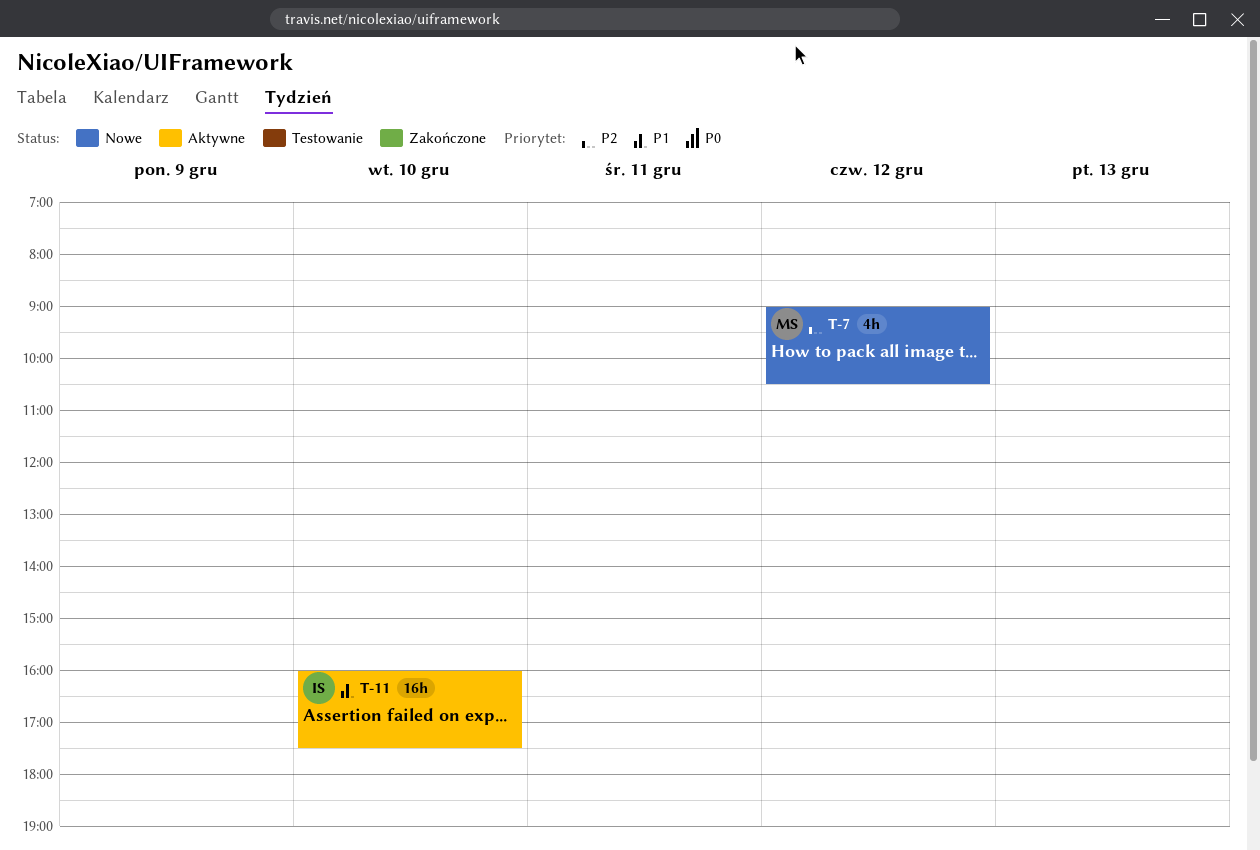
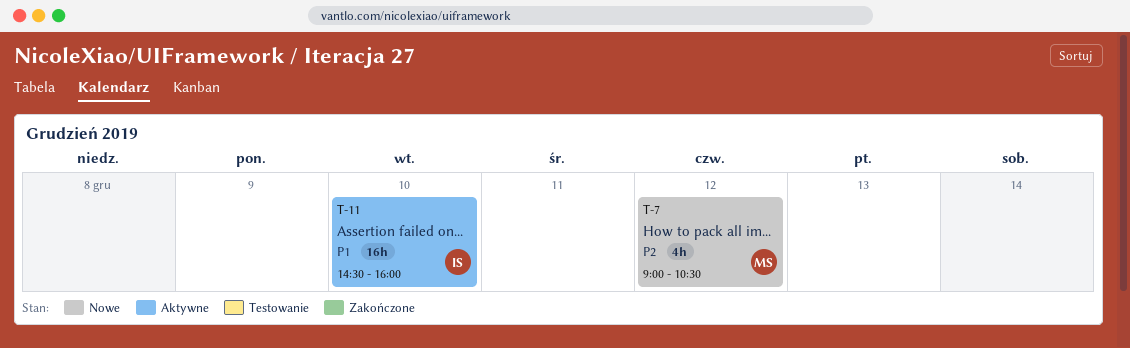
T-11, begins: 16:00 -> 14:30
T-11, ends: 17:30 -> 16:00

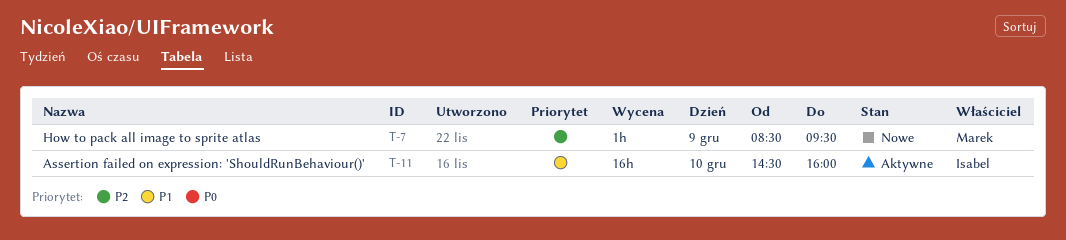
T-7, estimate: 4h -> 1h
T-7, day: Dec 12 -> Dec 9
T-7, begins: 09:00 -> 08:30
T-7, ends: 10:30 -> 09:30

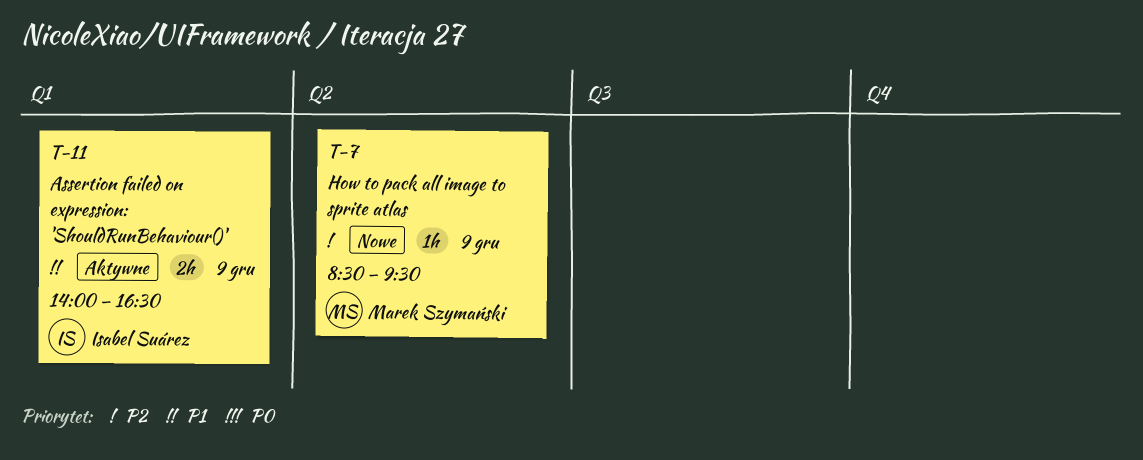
T-11, estimate: 16h -> 2h
T-11, day: Dec 10 -> Dec 9
T-11, begins: 14:30 -> 14:00
T-11, ends: 16:00 -> 16:30

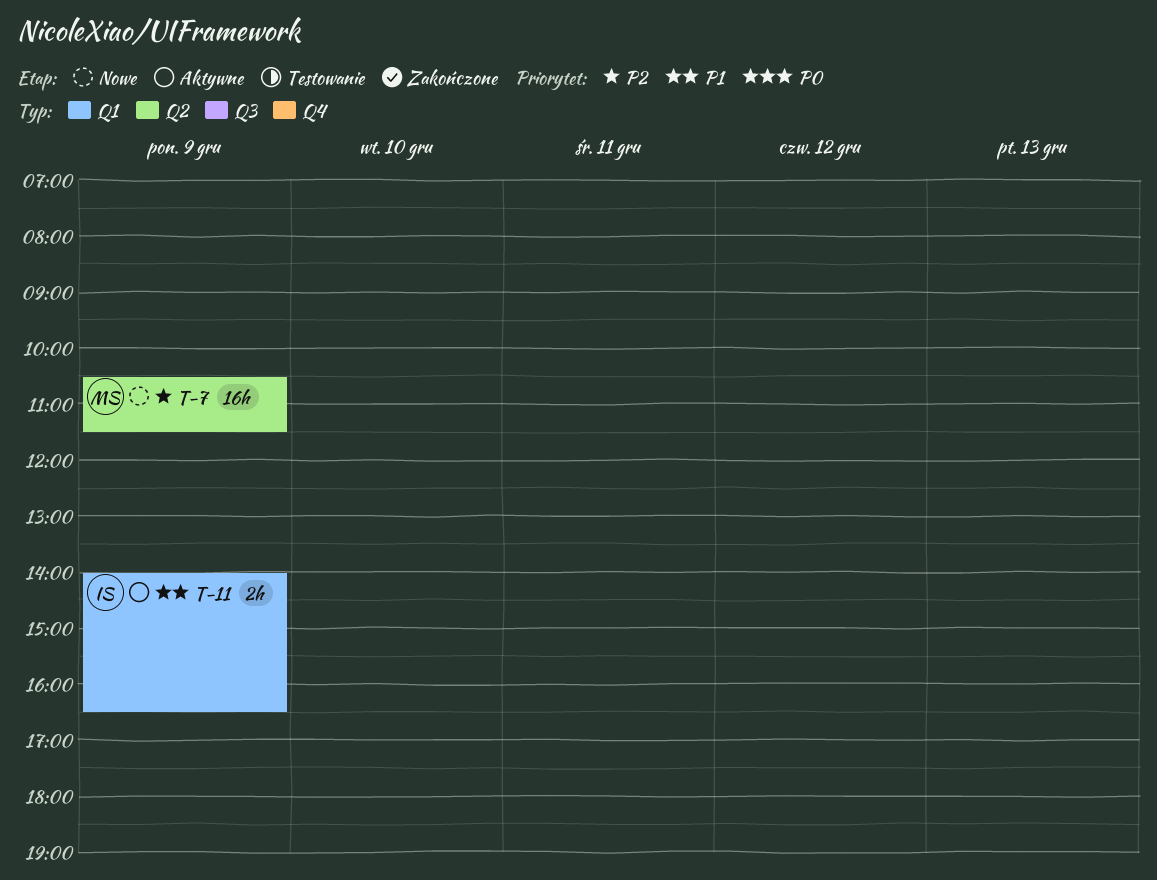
T-7, estimate: 1h -> 16h
T-7, begins: 08:30 -> 10:30
T-7, ends: 09:30 -> 11:30

